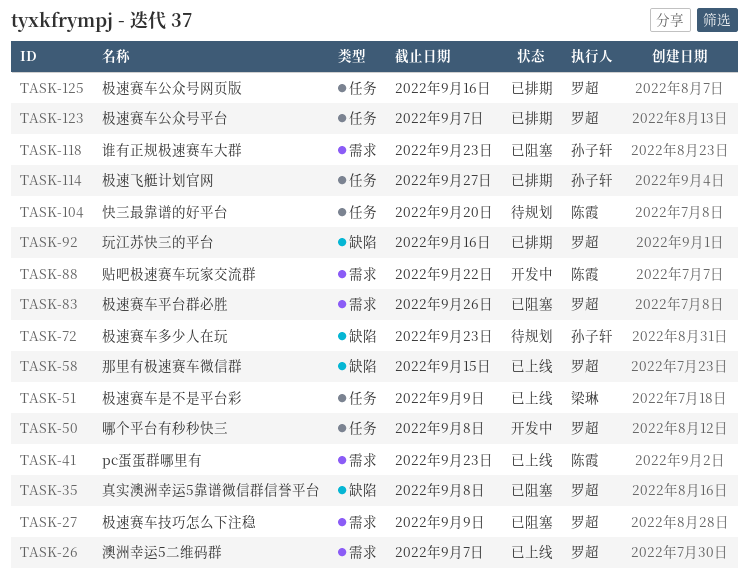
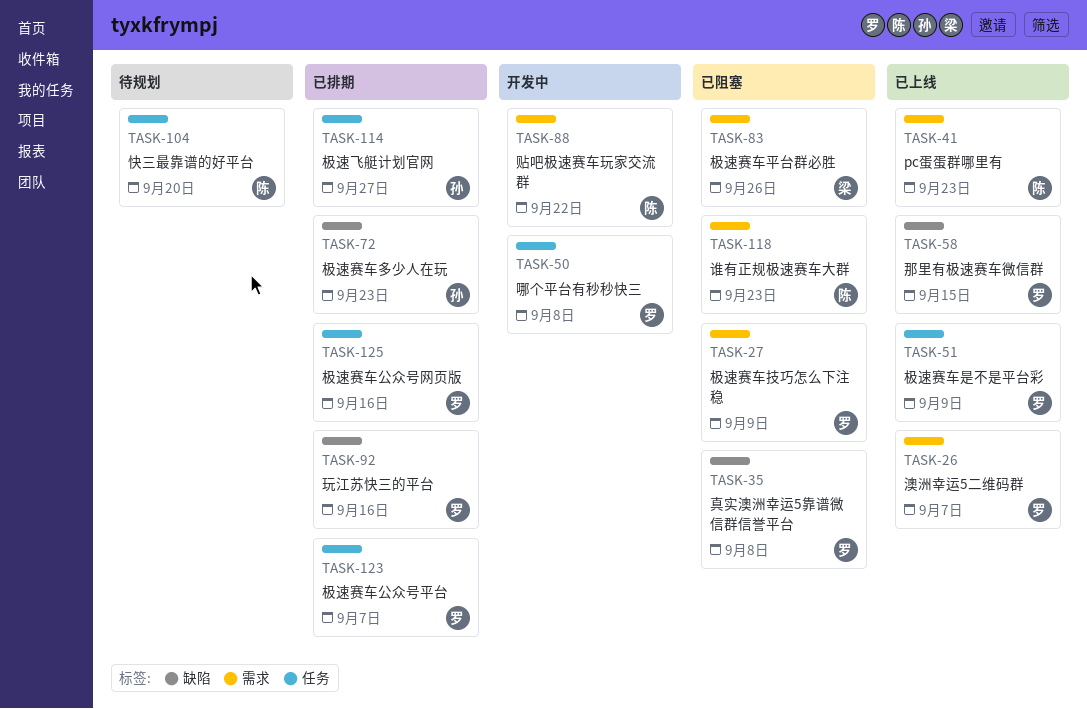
TASK-51, owner: 梁琳 -> 罗超
TASK-72, status: 待规划 -> 已排期
TASK-83, owner: 罗超 -> 梁琳
TASK-118, owner: 孙子轩 -> 陈霞

